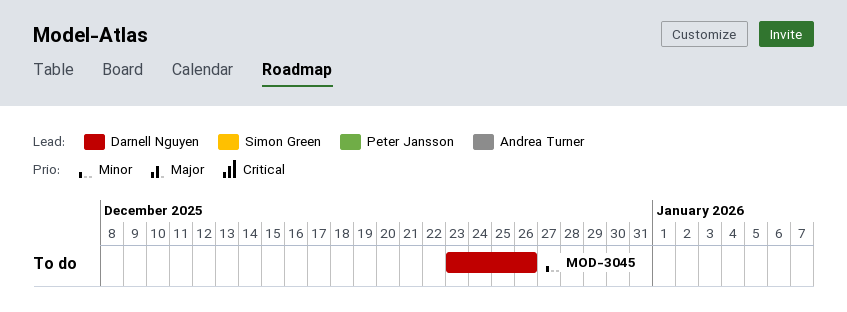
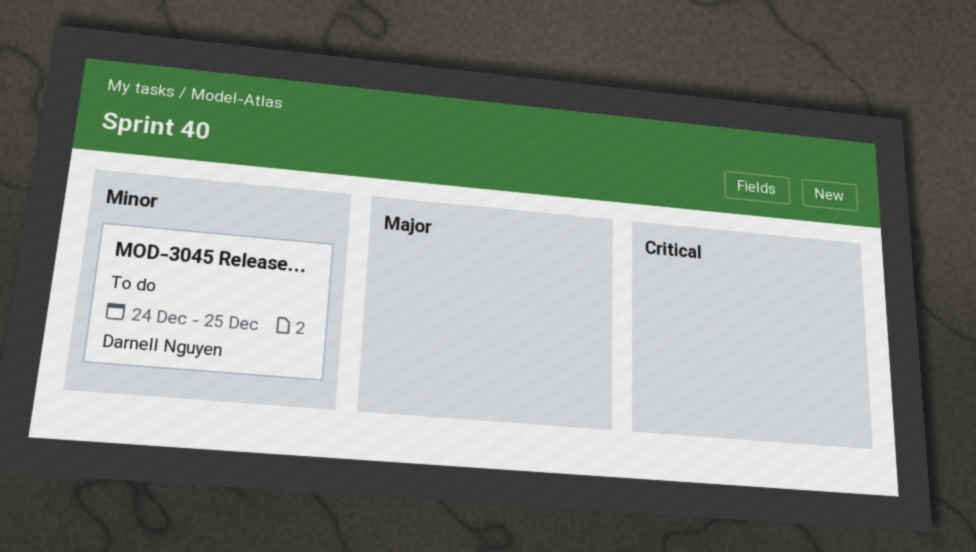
MOD-3045, start: Dec 23 -> Dec 24
MOD-3045, due: Dec 26 -> Dec 25

